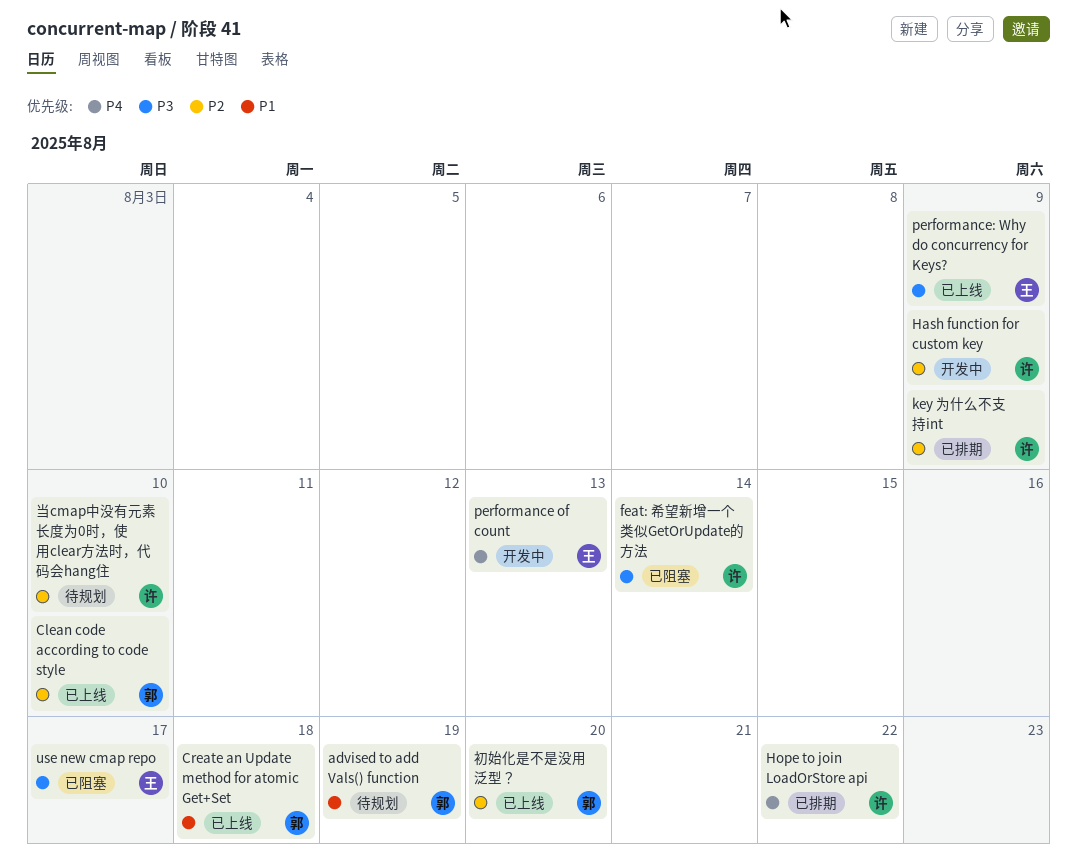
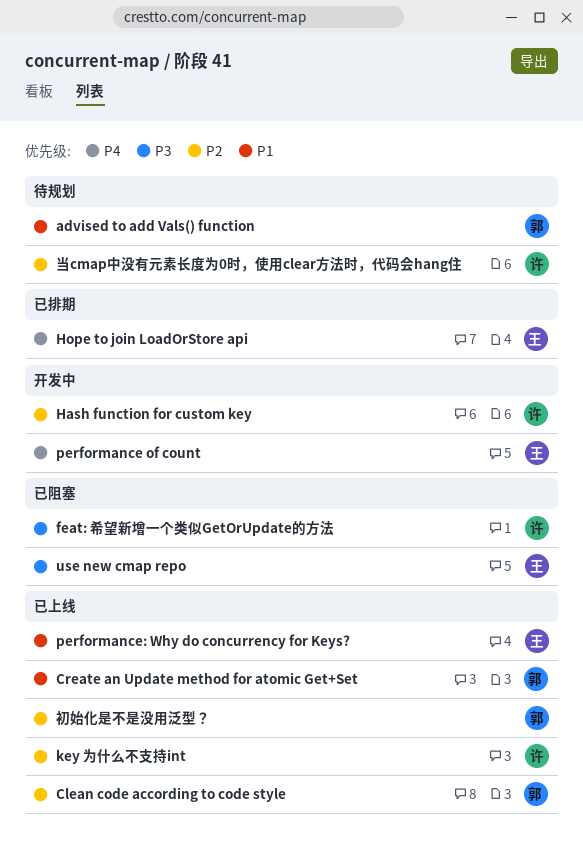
Hope to join LoadOrStore api, owner: 许 -> 王
key 为什么不支持int, status: 已排期 -> 已上线
performance: Why do concurrency for Keys?, priority: P3 -> P1

